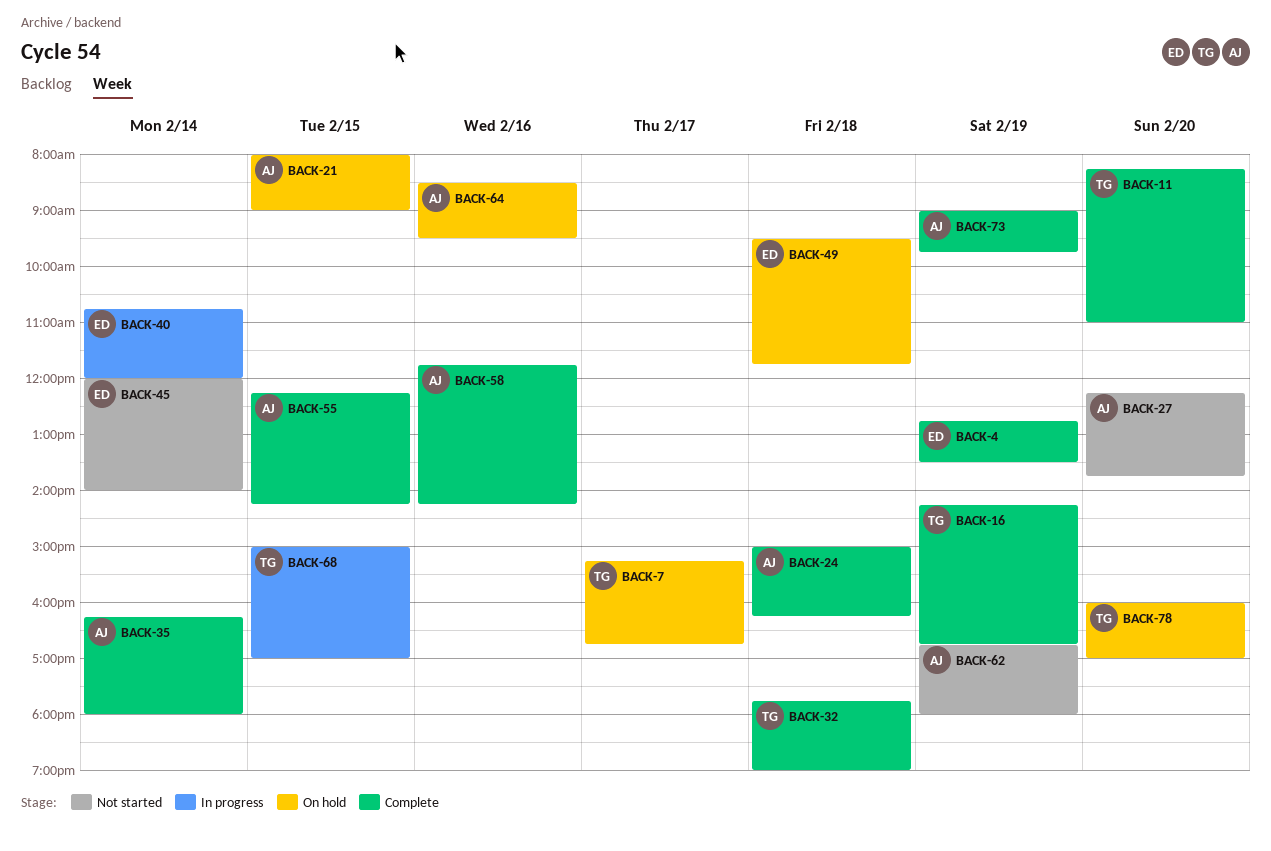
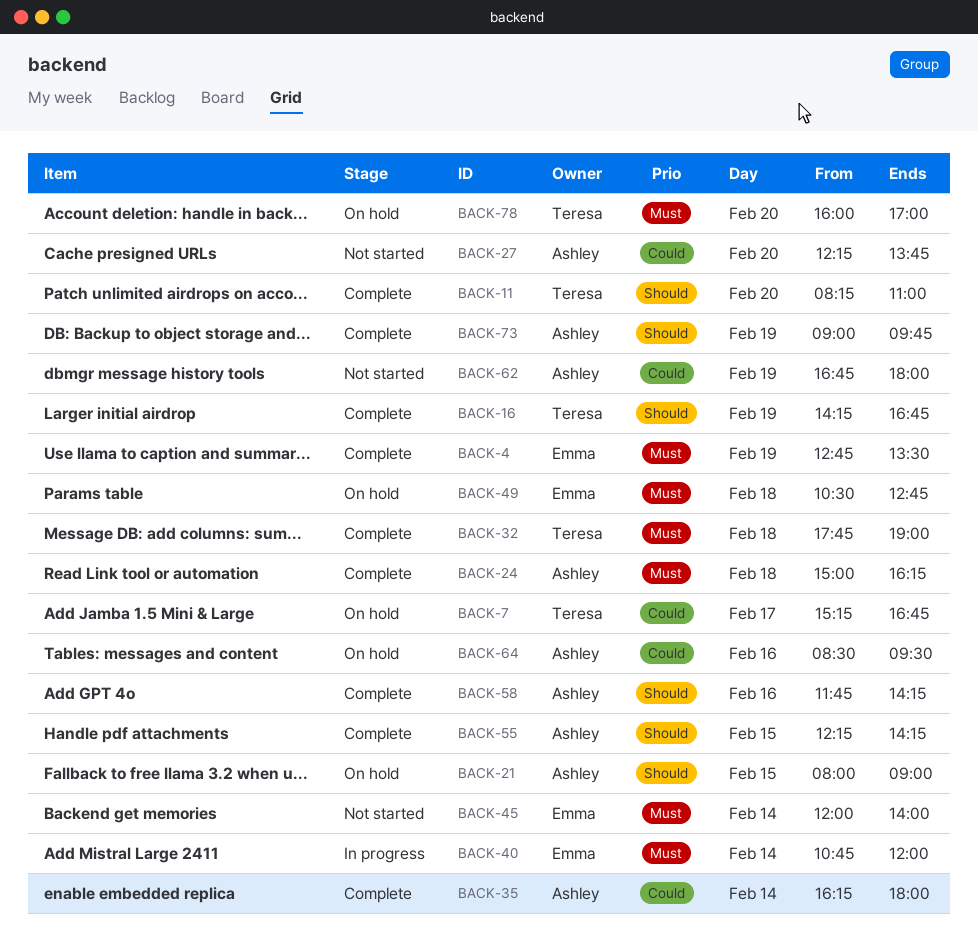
BACK-49, begins: 09:30 -> 10:30
BACK-49, ends: 11:45 -> 12:45
BACK-68: present -> none

